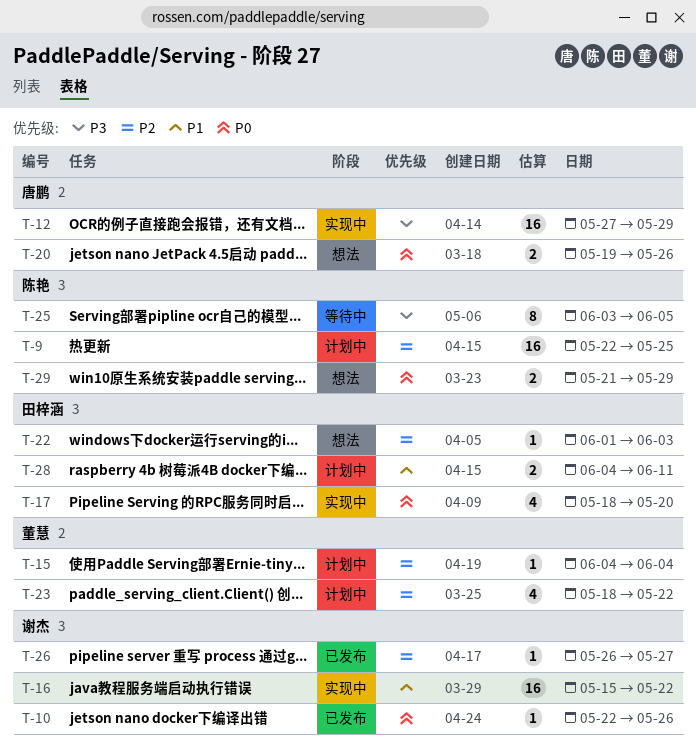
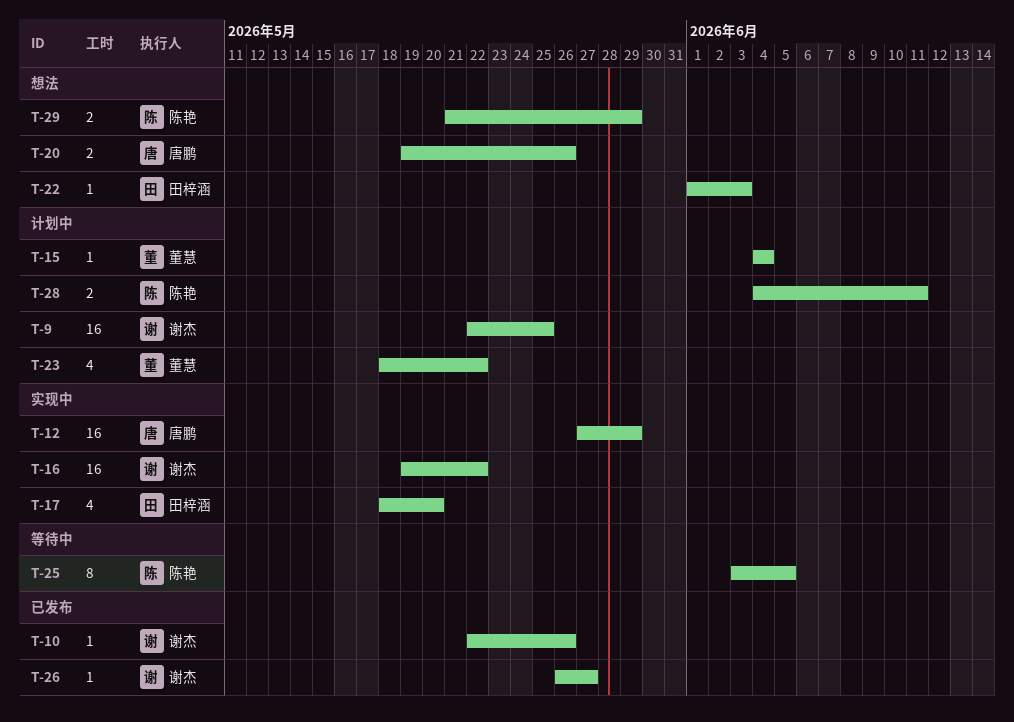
T-9, owner: 陈艳 -> 谢杰
T-16, start: May 15 -> May 19
T-28, owner: 田梓涵 -> 陈艳

